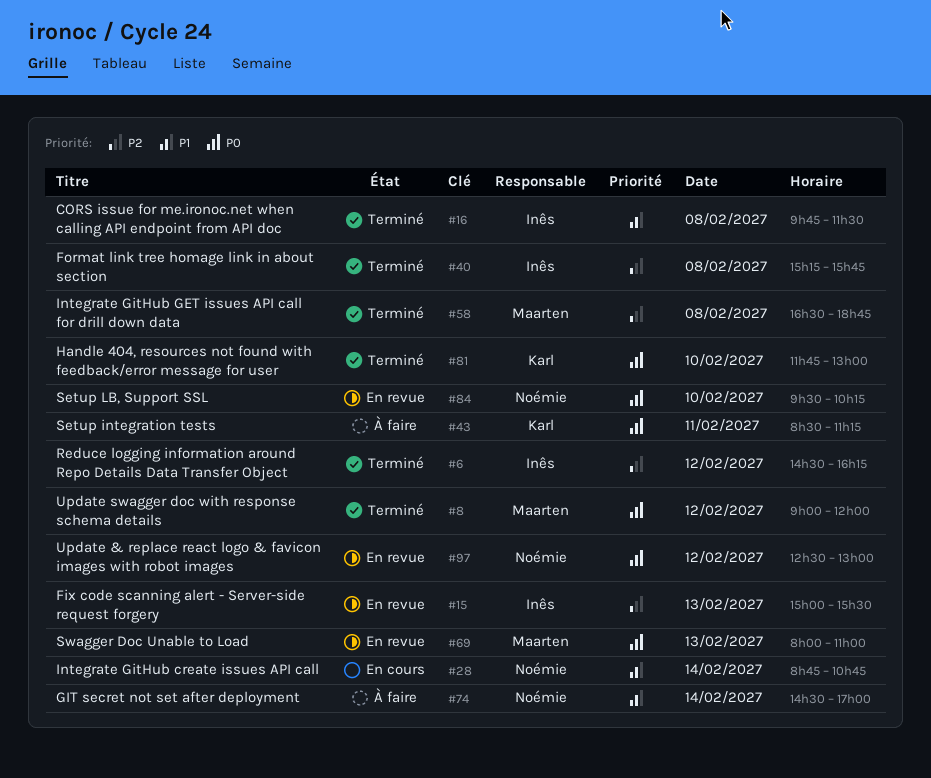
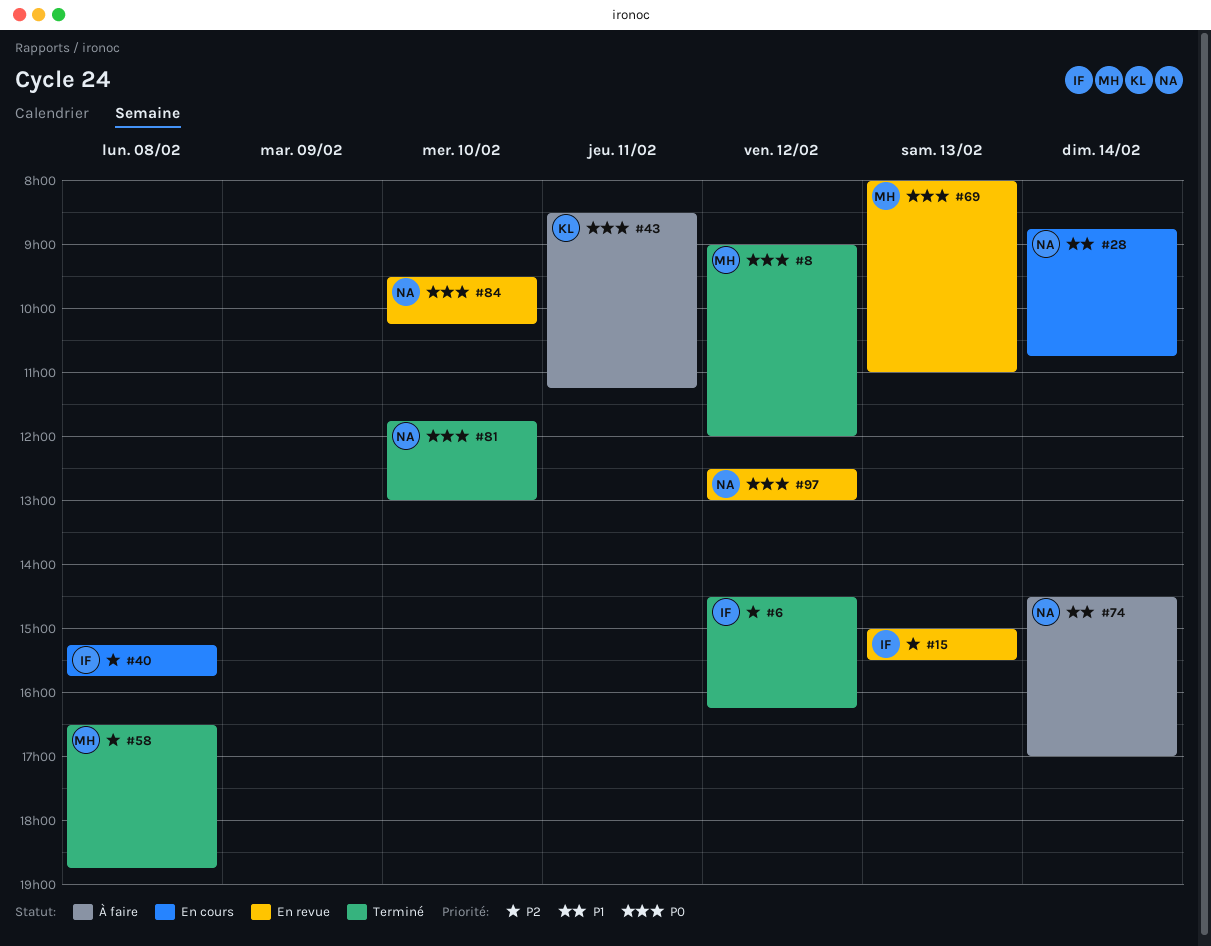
#16: present -> none
#40, status: Terminé -> En cours
#81, owner: Karl -> Noémie

